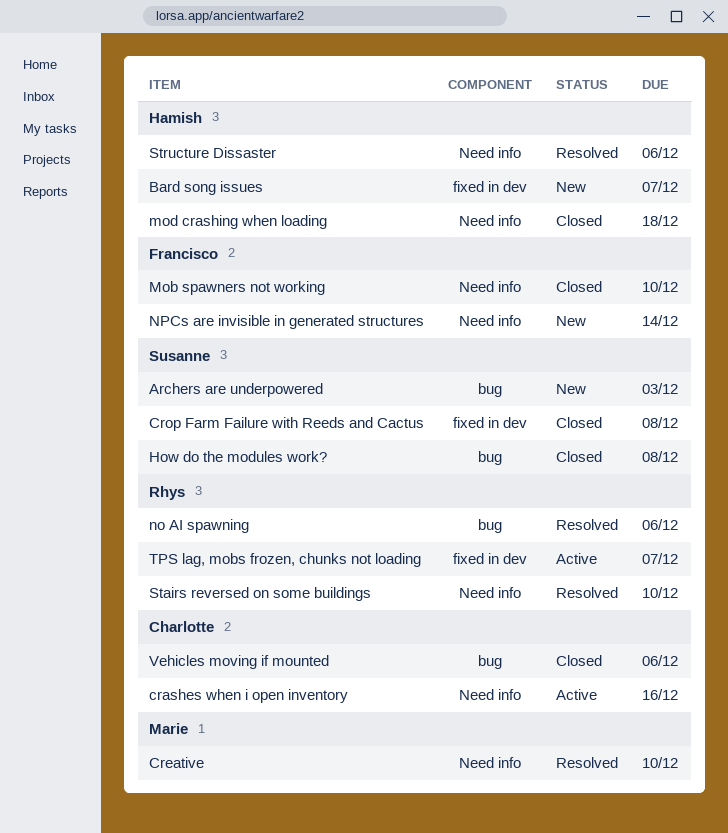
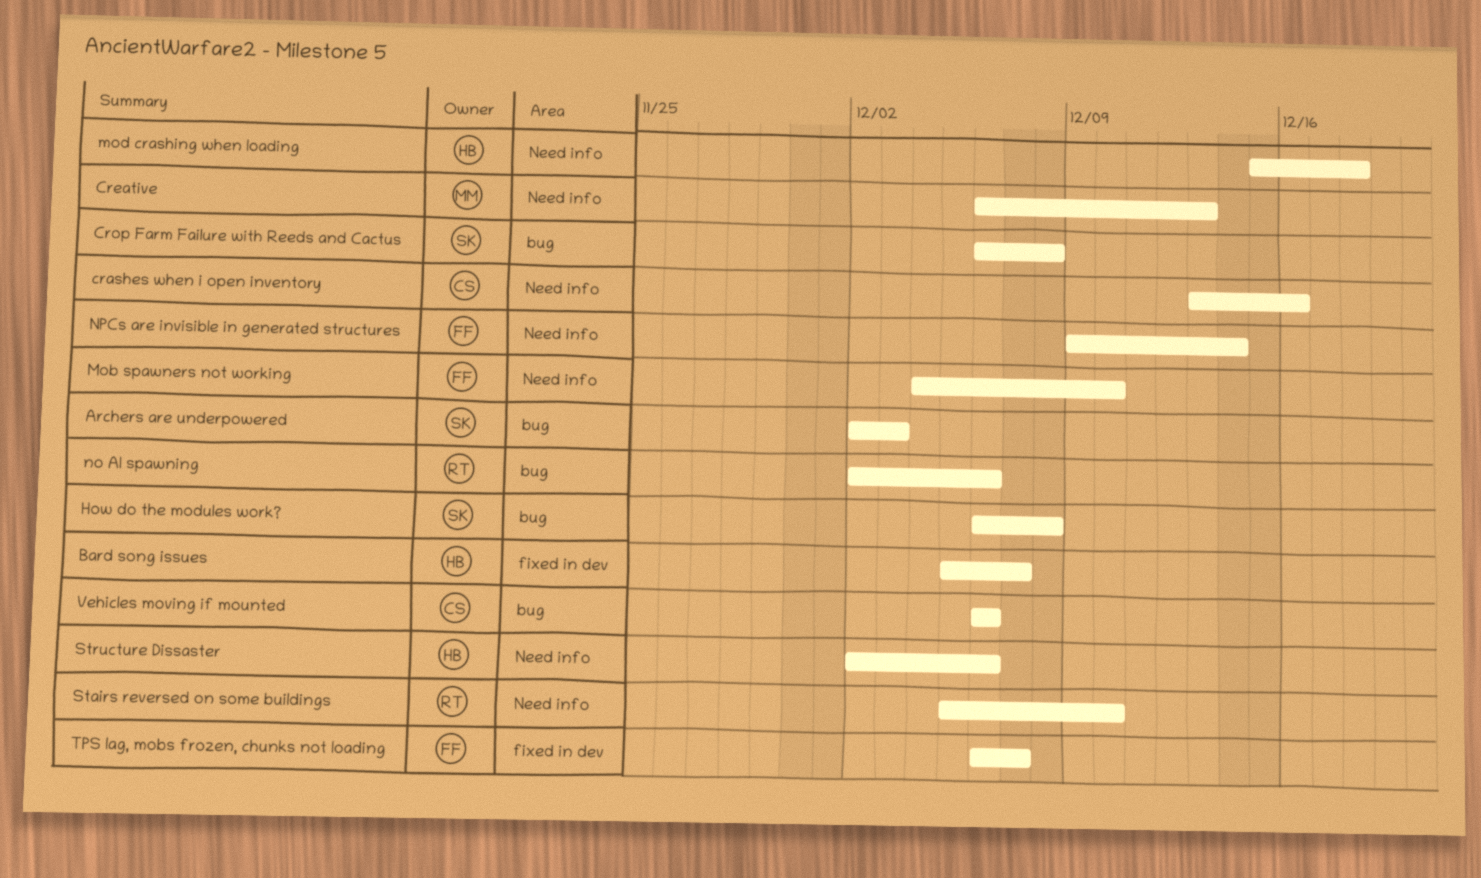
Creative, due: Dec 10 -> Dec 13
Crop Farm Failure with Reeds and Cactus, label: fixed in dev -> bug
TPS lag, mobs frozen, chunks not loading, owner: Rhys -> Francisco

